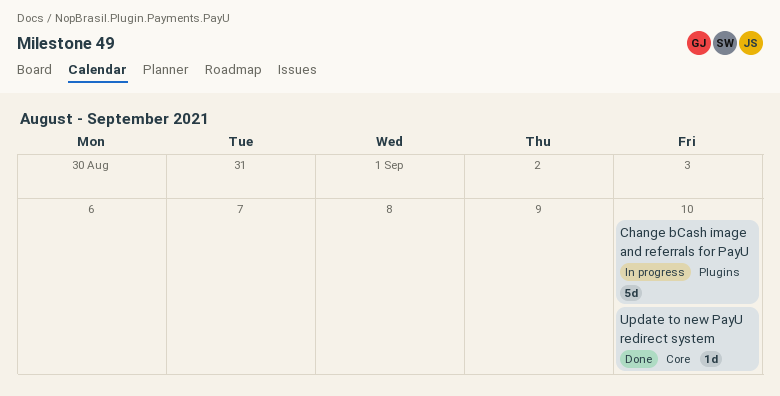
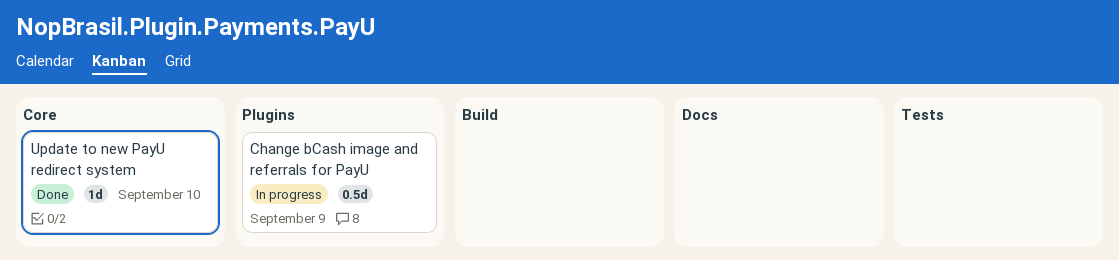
Change bCash image and referrals for PayU, estimate: 5d -> 0.5d
Change bCash image and referrals for PayU, due: Sep 10 -> Sep 9

